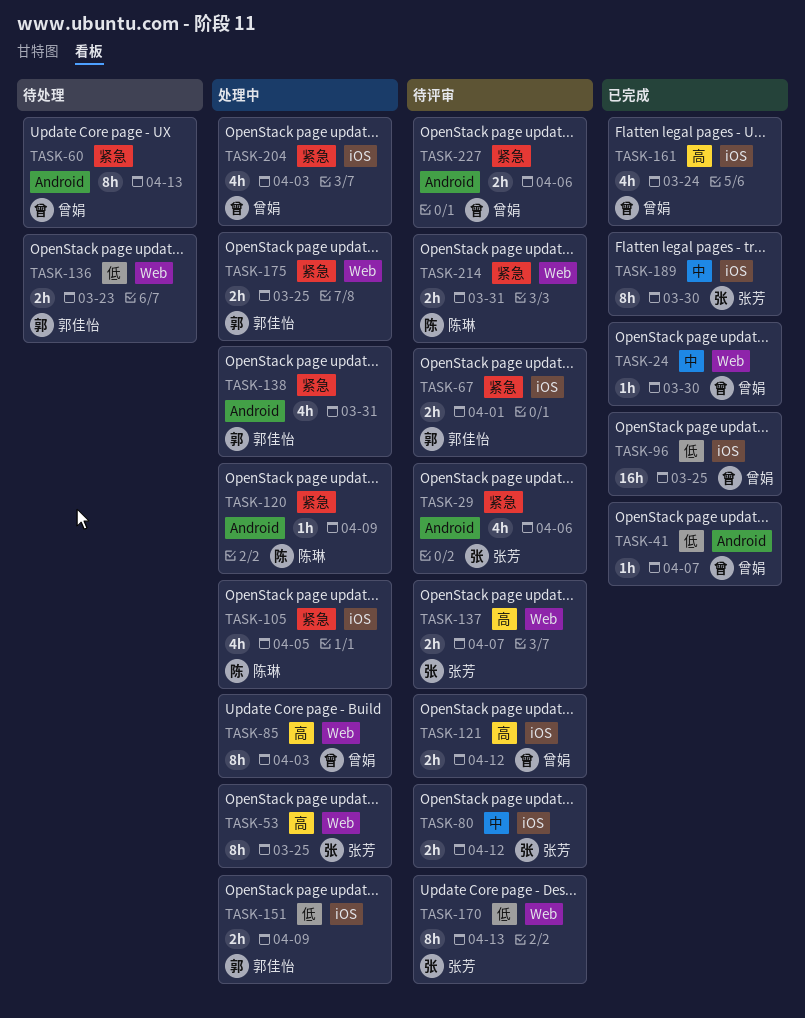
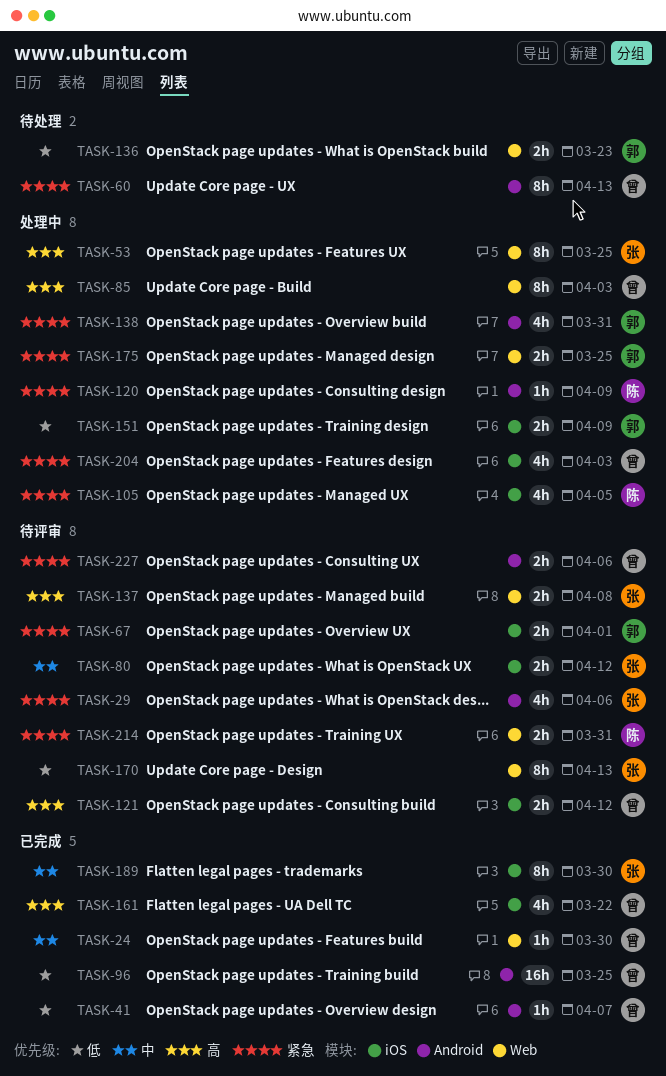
TASK-96, label: iOS -> Android
TASK-137, due: Apr 7 -> Apr 8
TASK-161, due: Mar 24 -> Mar 22

